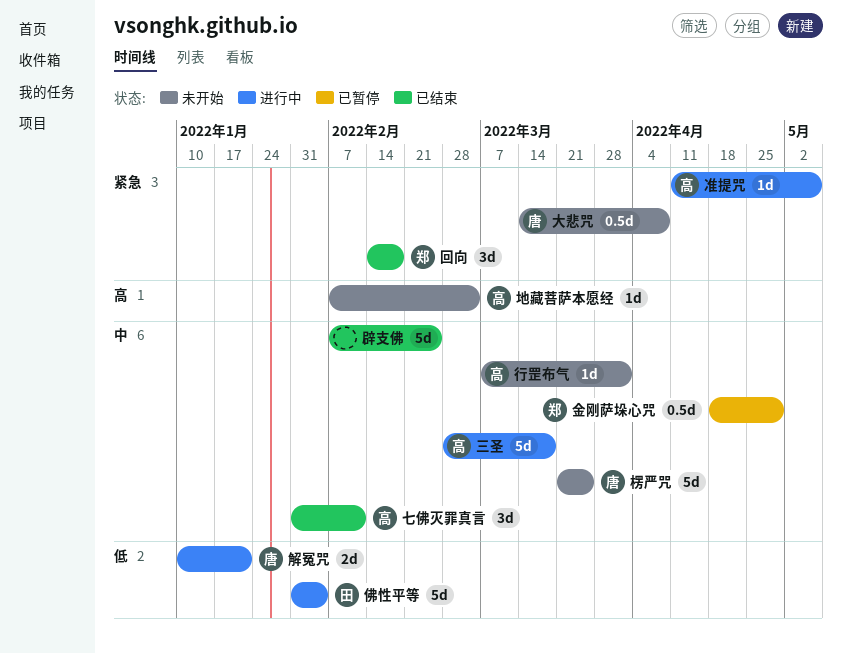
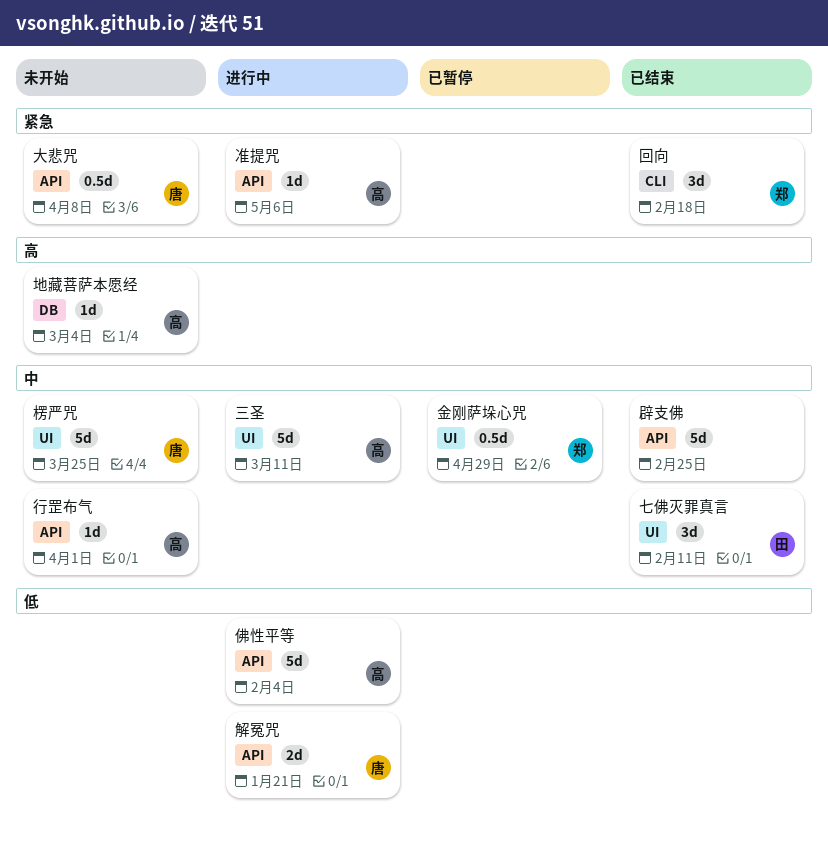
七佛灭罪真言, owner: 高 -> 田
三圣, due: Mar 18 -> Mar 11
佛性平等, owner: 田 -> 高

